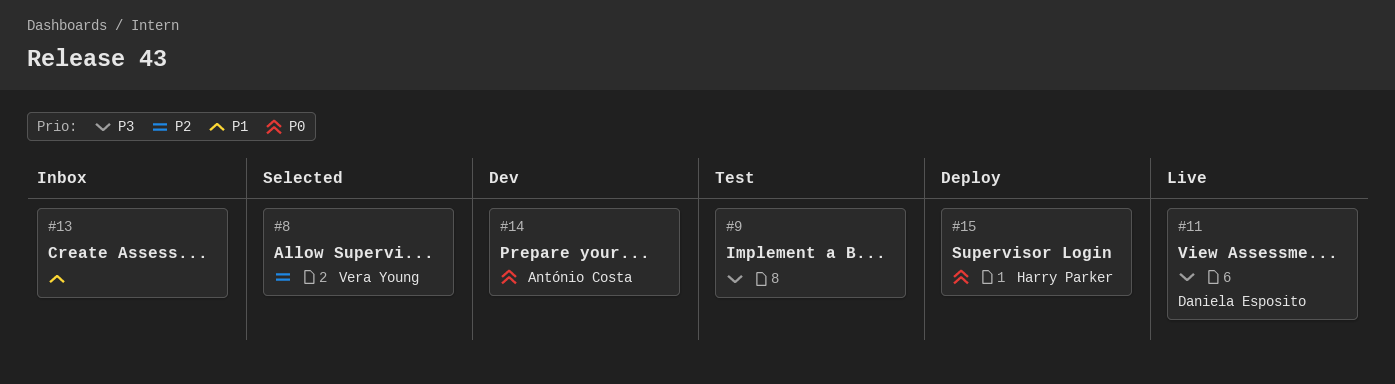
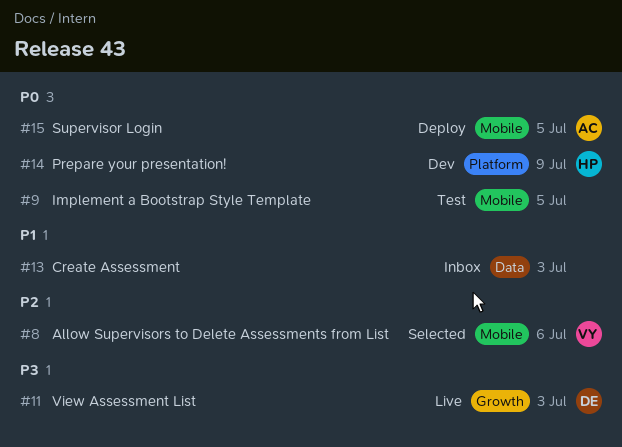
#9, priority: P3 -> P0
#14, owner: António Costa -> Harry Parker
#15, owner: Harry Parker -> António Costa

